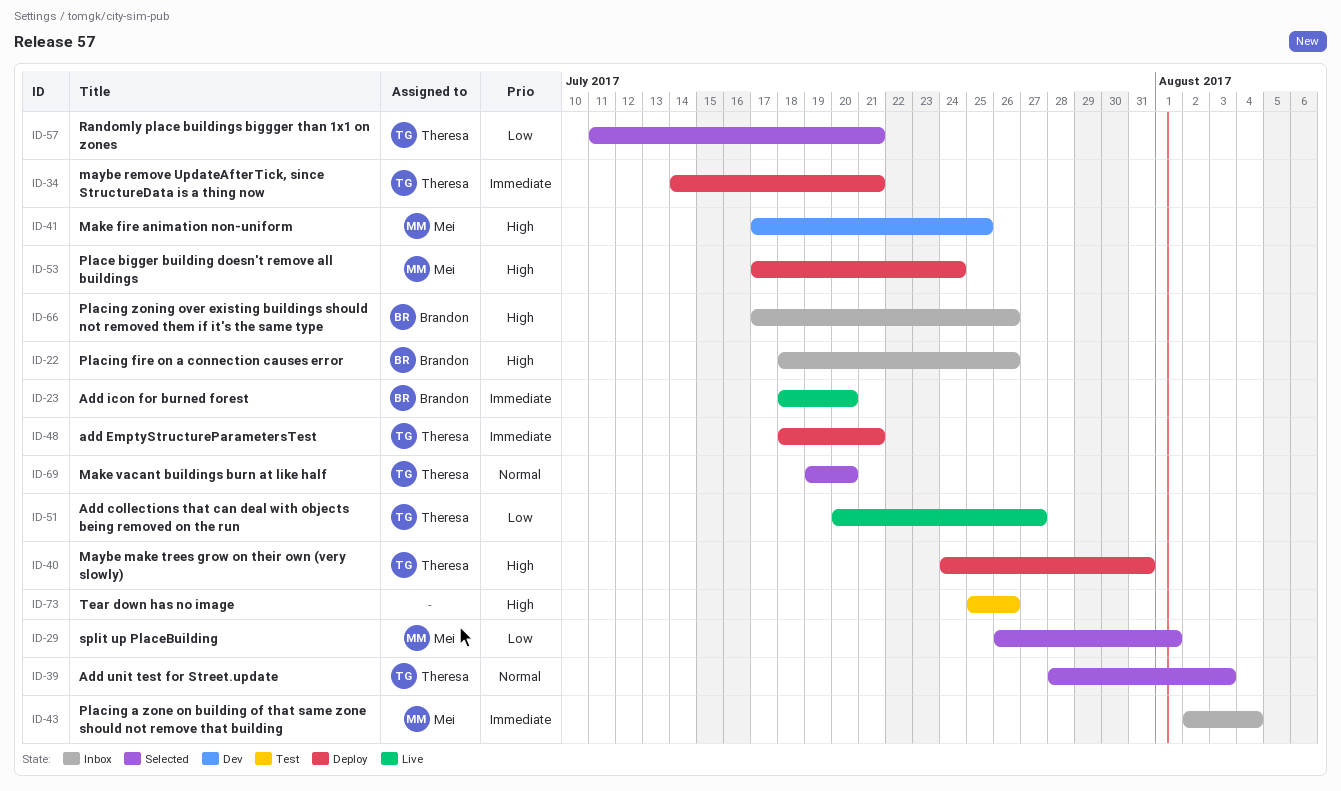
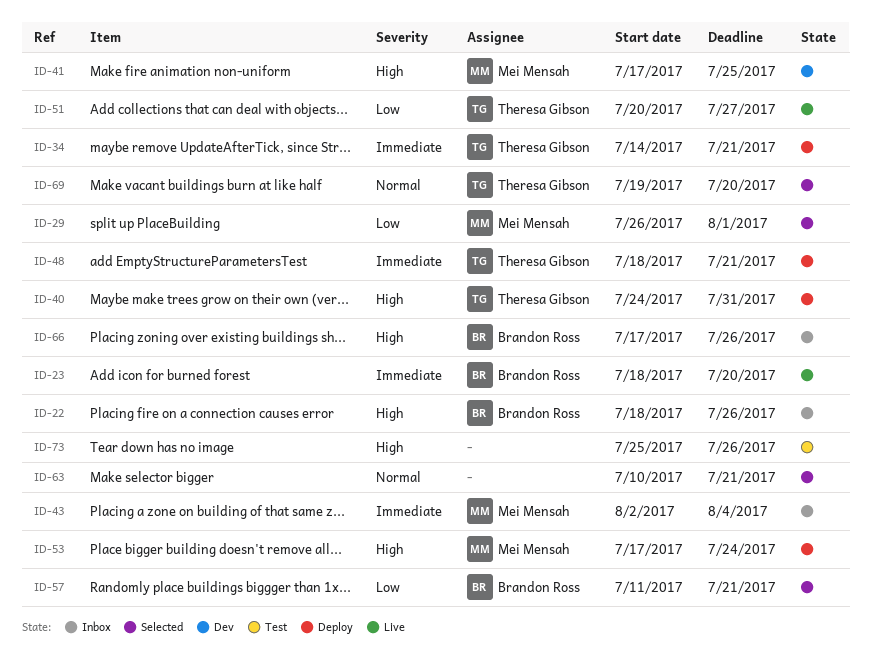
ID-39: present -> none
ID-57, owner: Theresa Gibson -> Brandon Ross
ID-63: none -> present

